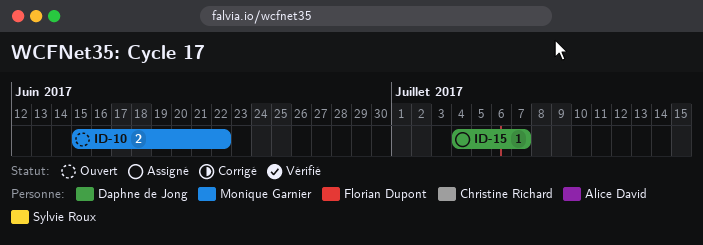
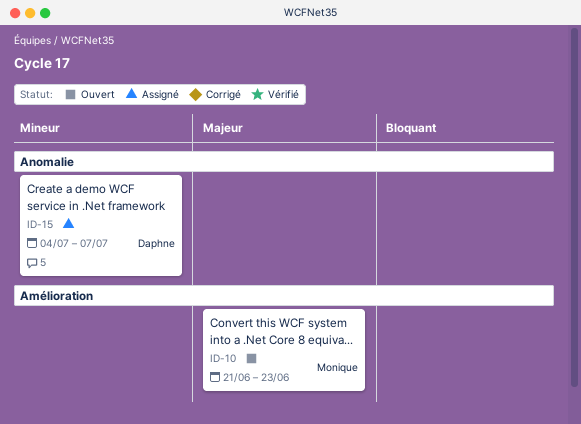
ID-10, start: Jun 15 -> Jun 21
ID-10, due: Jun 22 -> Jun 23

